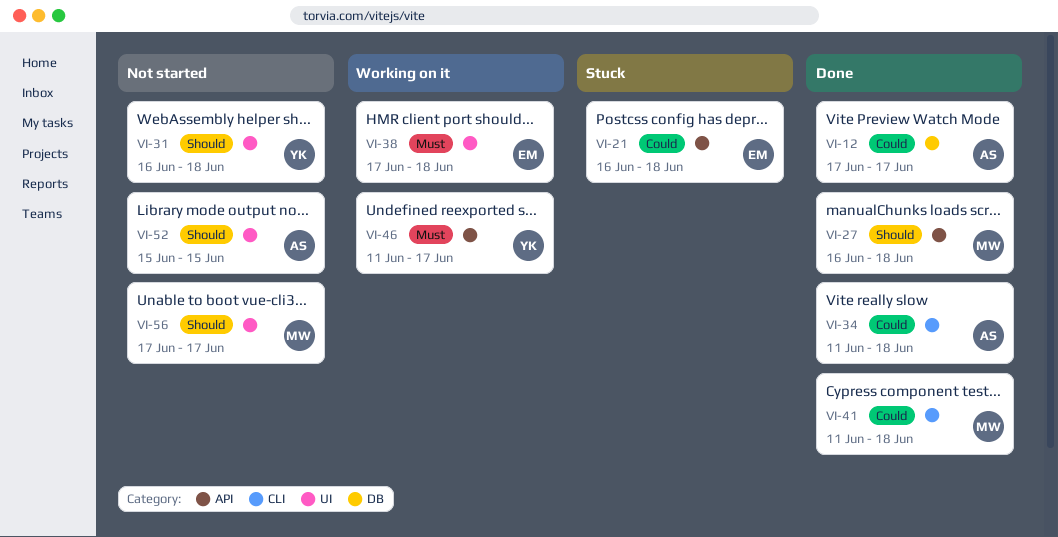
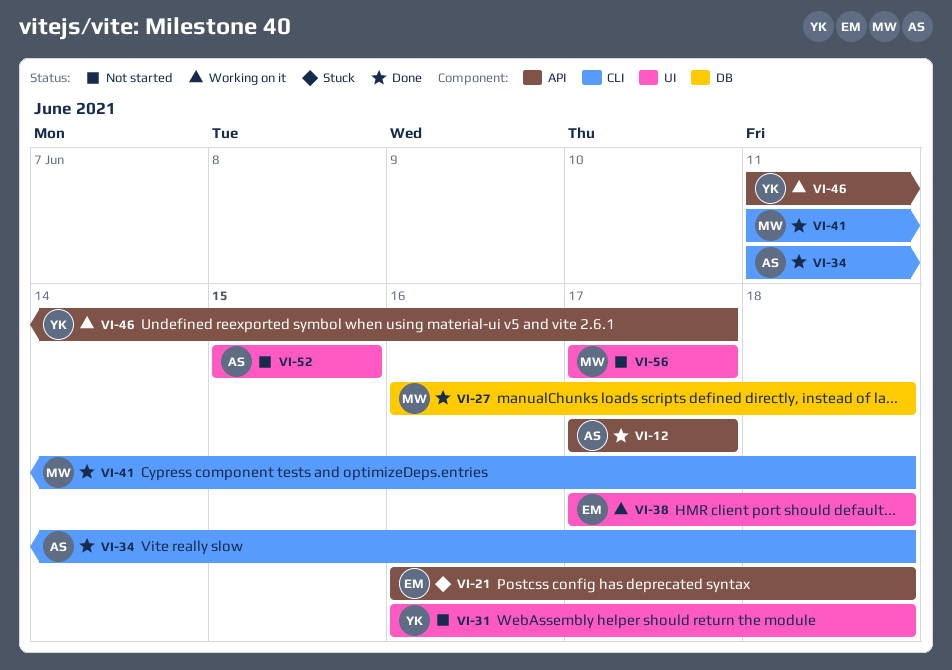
VI-12, label: DB -> API
VI-27, label: API -> DB

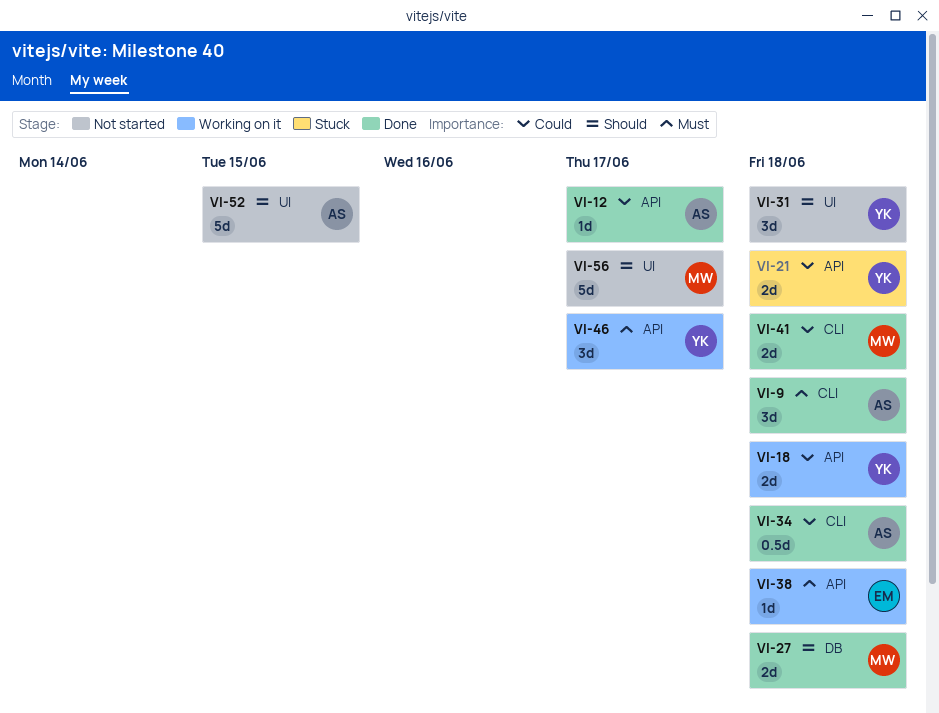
VI-9: none -> present
VI-18: none -> present
VI-21, owner: EM -> YK
VI-38, label: UI -> API

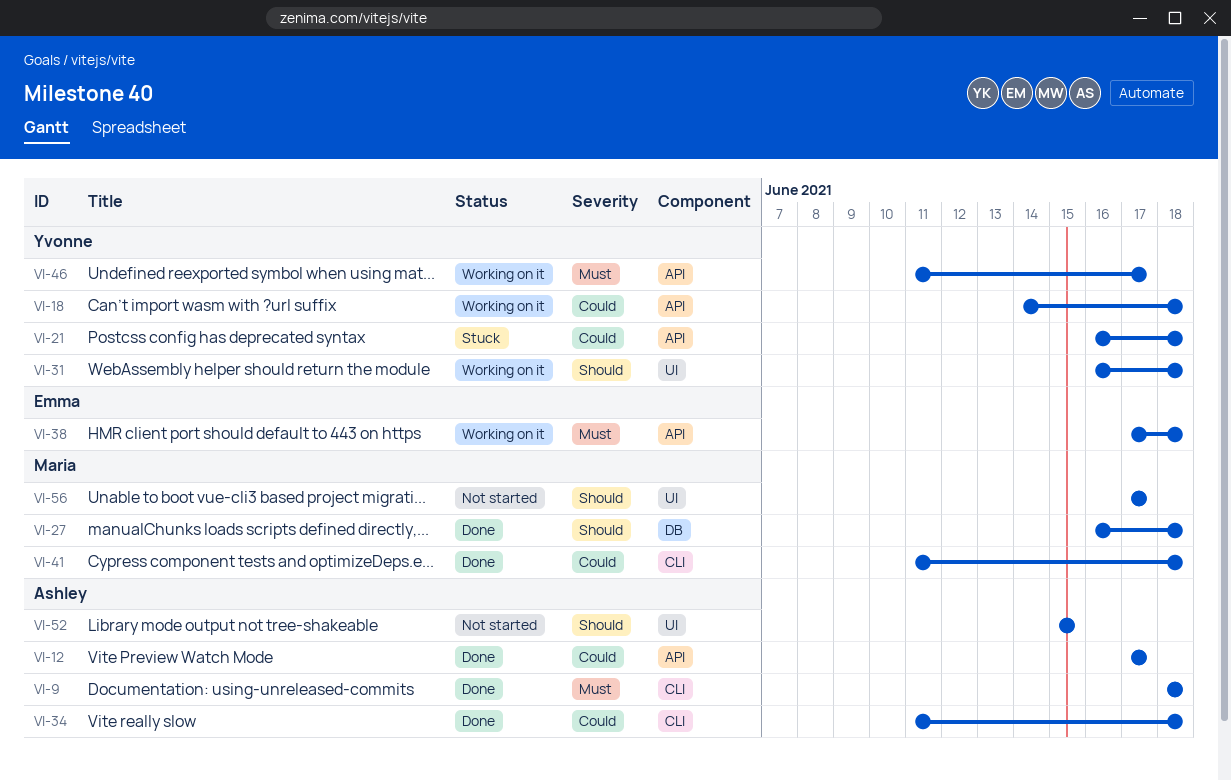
VI-31, status: Not started -> Working on it

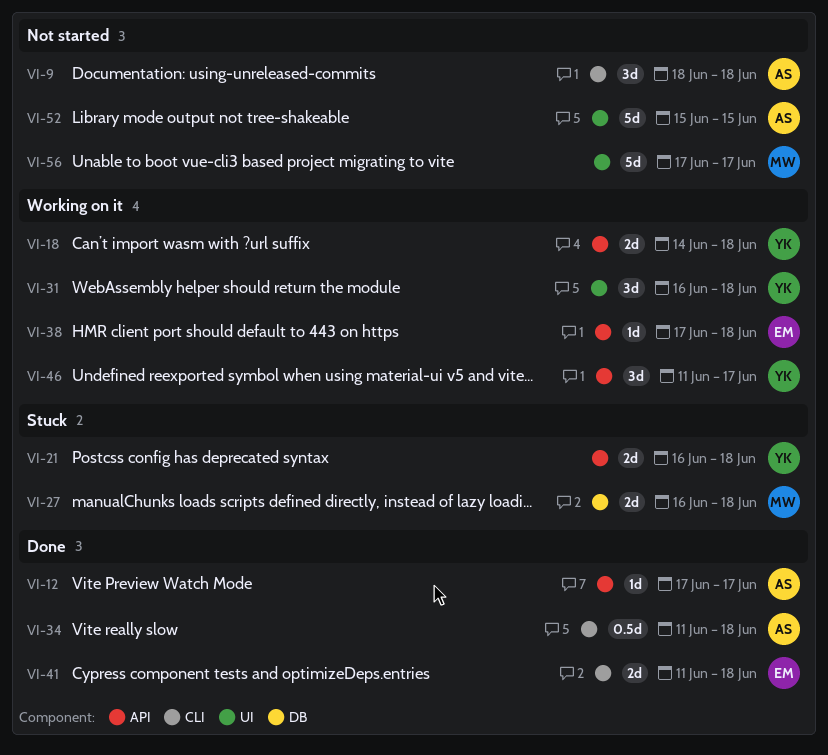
VI-9, status: Done -> Not started
VI-27, status: Done -> Stuck
VI-41, owner: Maria -> Emma

